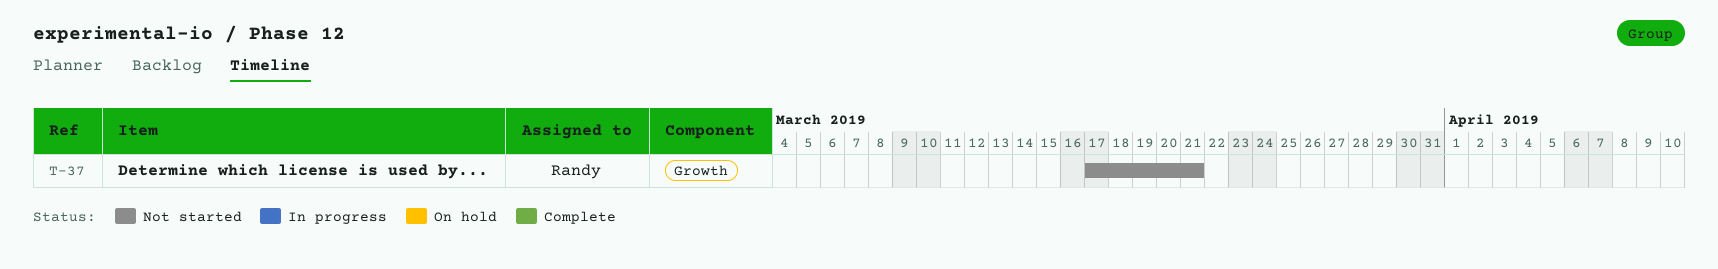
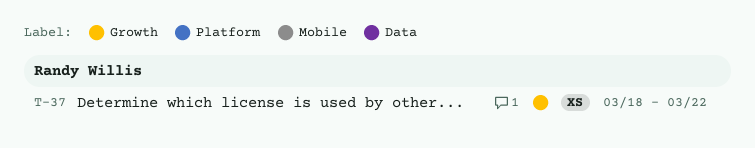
T-37, start: Mar 17 -> Mar 18
T-37, due: Mar 21 -> Mar 22

